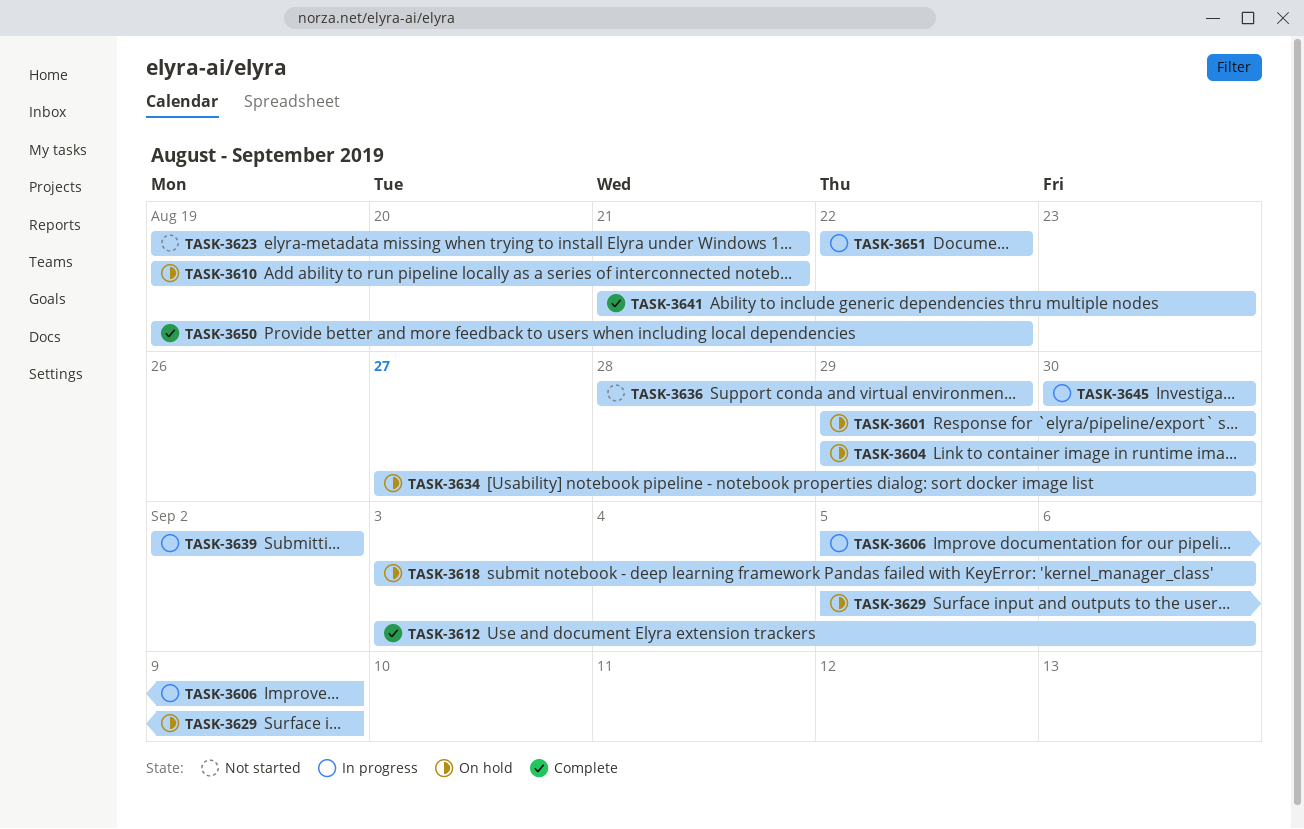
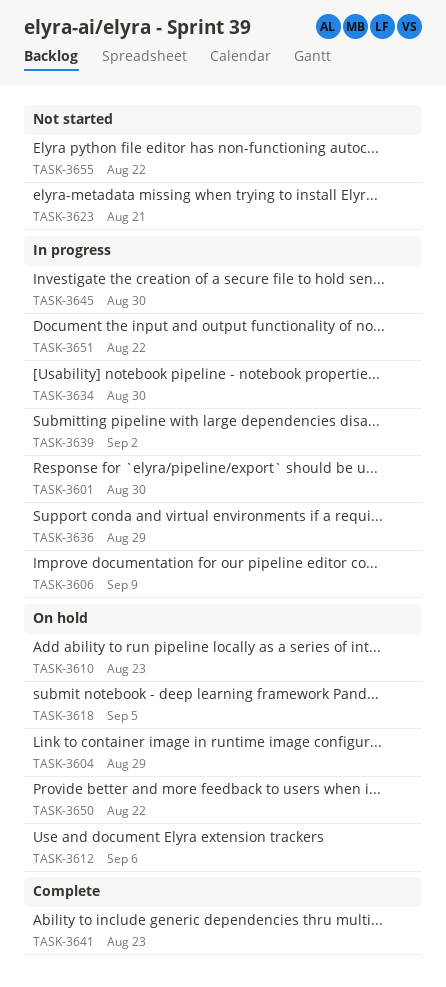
TASK-3601, status: On hold -> In progress
TASK-3604, due: Aug 30 -> Aug 29
TASK-3610, due: Aug 21 -> Aug 23
TASK-3612, status: Complete -> On hold
TASK-3618, due: Sep 6 -> Sep 5
TASK-3629: present -> none
TASK-3634, status: On hold -> In progress
TASK-3636, status: Not started -> In progress
TASK-3650, status: Complete -> On hold
TASK-3655: none -> present

